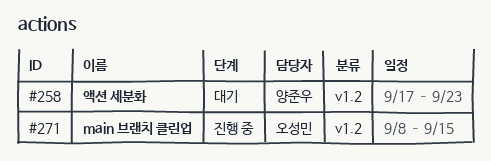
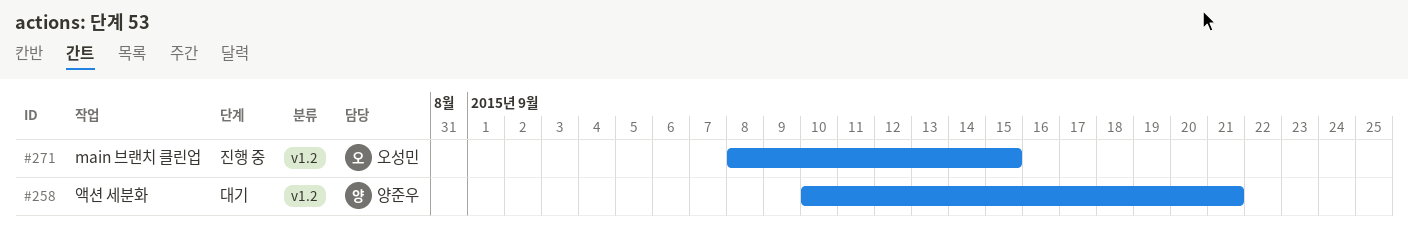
#258, start: Sep 17 -> Sep 10
#258, due: Sep 23 -> Sep 21

